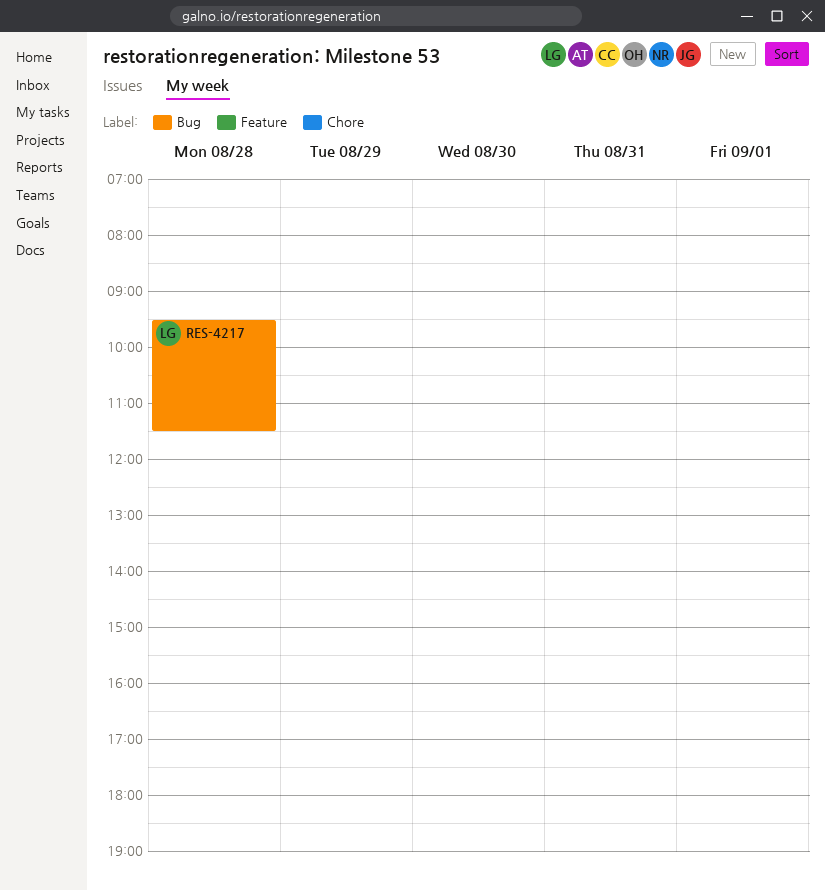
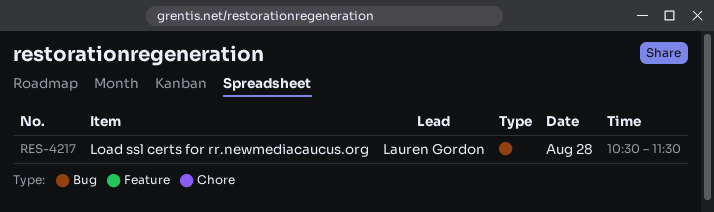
RES-4217, begins: 09:30 -> 10:30

